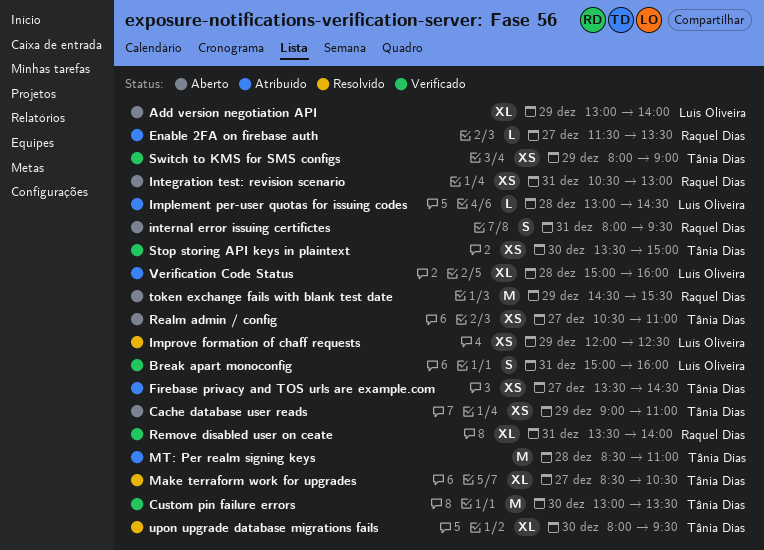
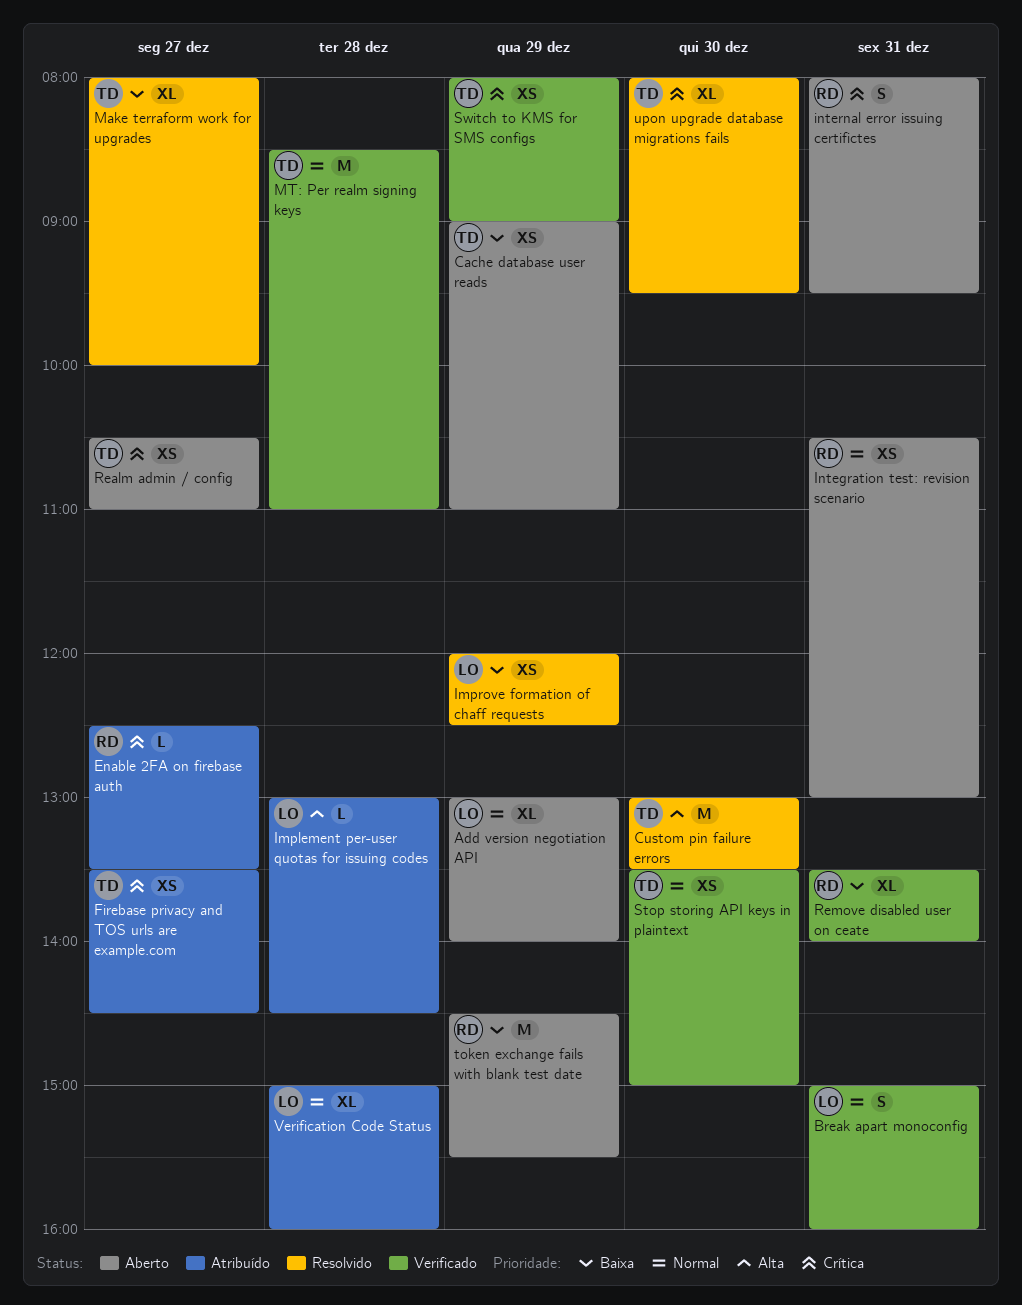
Custom pin failure errors, status: Verificado -> Resolvido
Enable 2FA on firebase auth, begins: 11:30 -> 12:30
Make terraform work for upgrades, begins: 08:30 -> 08:00
Make terraform work for upgrades, ends: 10:30 -> 10:00
MT: Per realm signing keys, status: Atribuído -> Verificado

